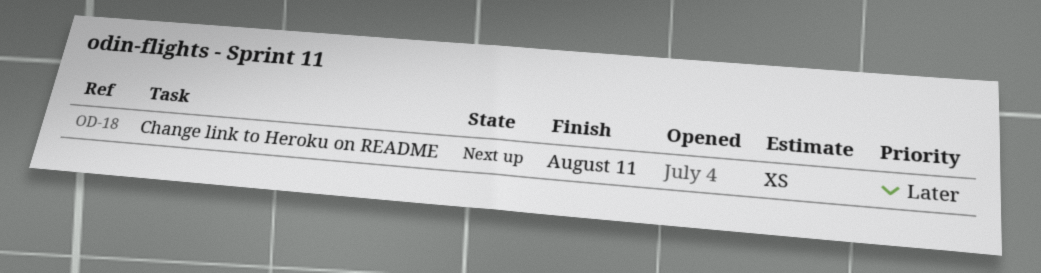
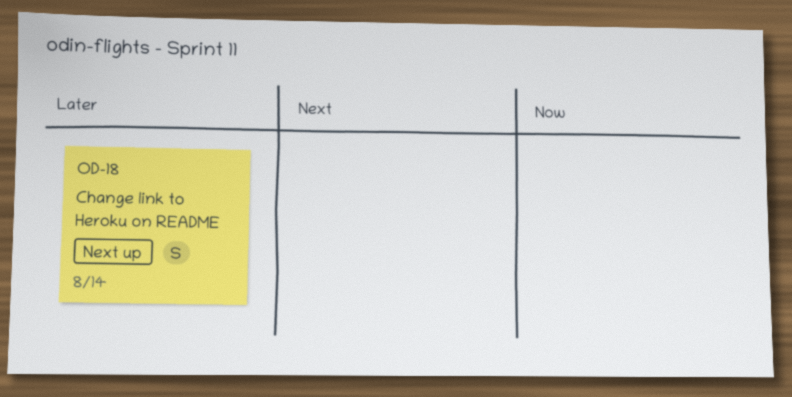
OD-18, estimate: XS -> S
OD-18, due: Aug 11 -> Aug 14

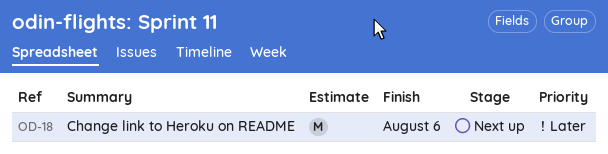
OD-18, estimate: S -> M
OD-18, due: Aug 14 -> Aug 6

